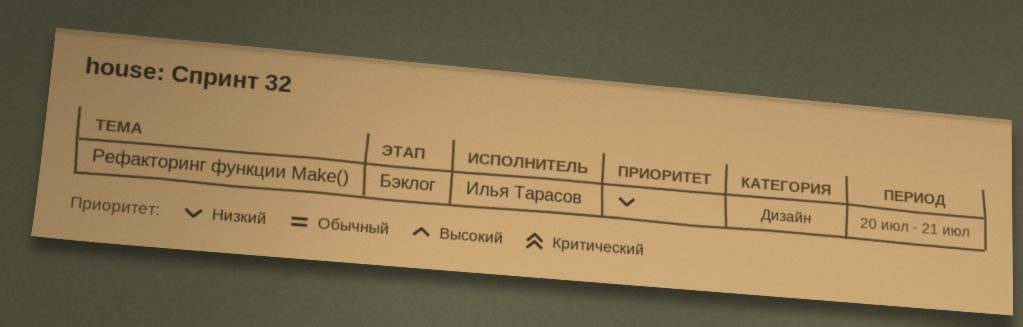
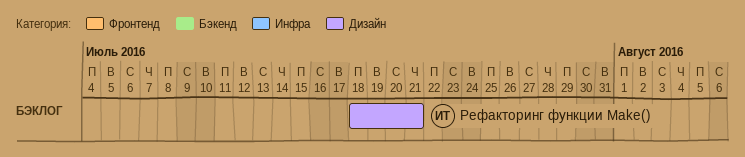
Рефакторинг функции Make(), start: Jul 20 -> Jul 18

